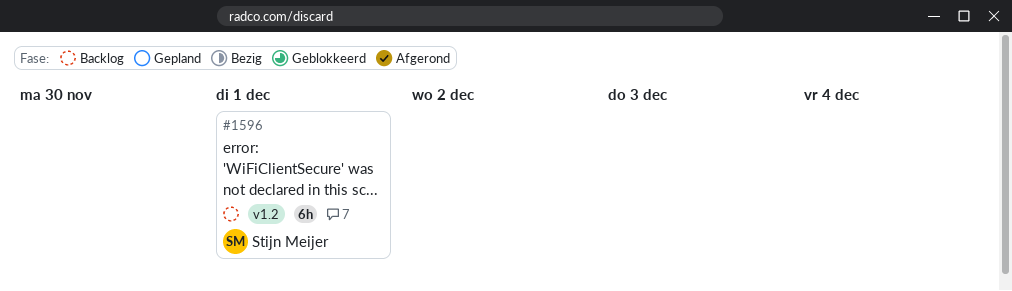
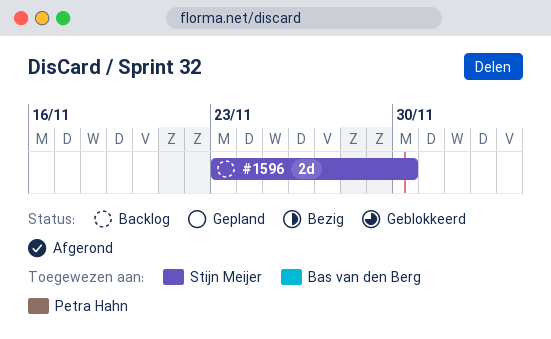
#1596, estimate: 6h -> 2d
#1596, due: Dec 1 -> Nov 30

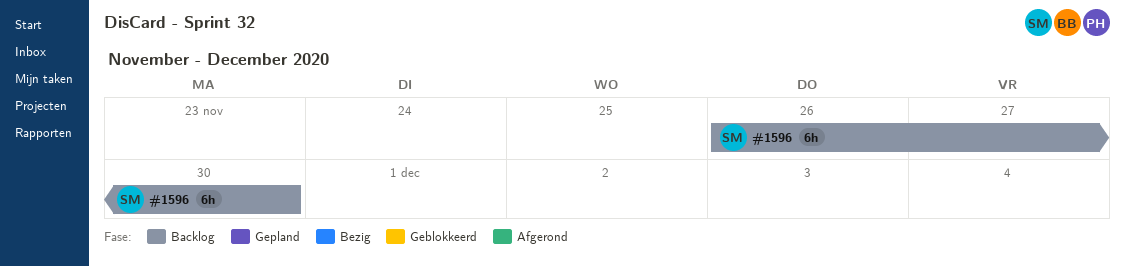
#1596, estimate: 2d -> 6h
#1596, start: Nov 23 -> Nov 26

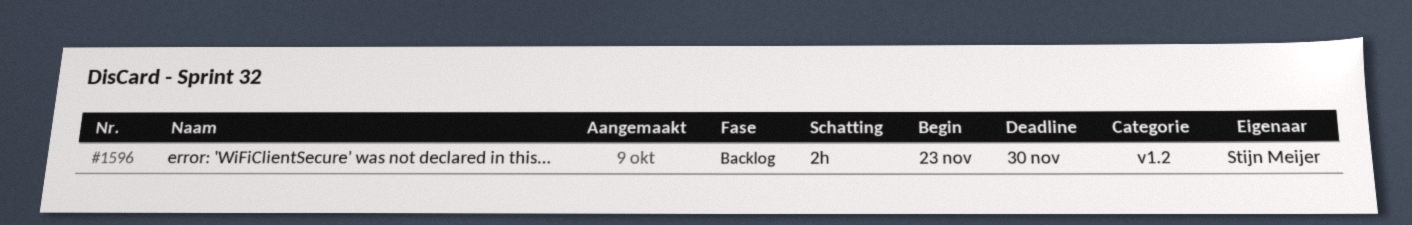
#1596, estimate: 6h -> 2h
#1596, start: Nov 26 -> Nov 23

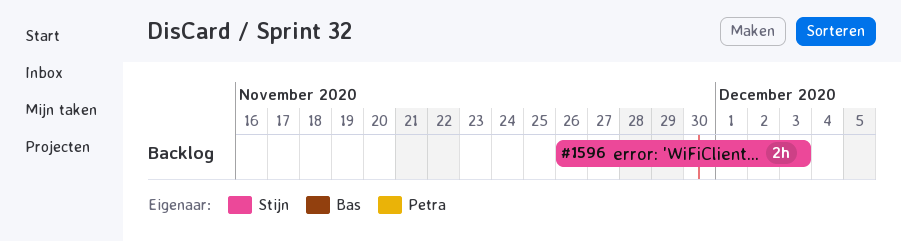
#1596, start: Nov 23 -> Nov 26
#1596, due: Nov 30 -> Dec 3

